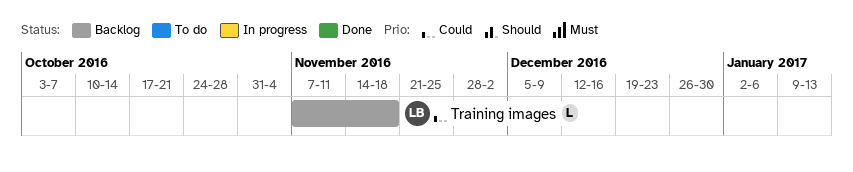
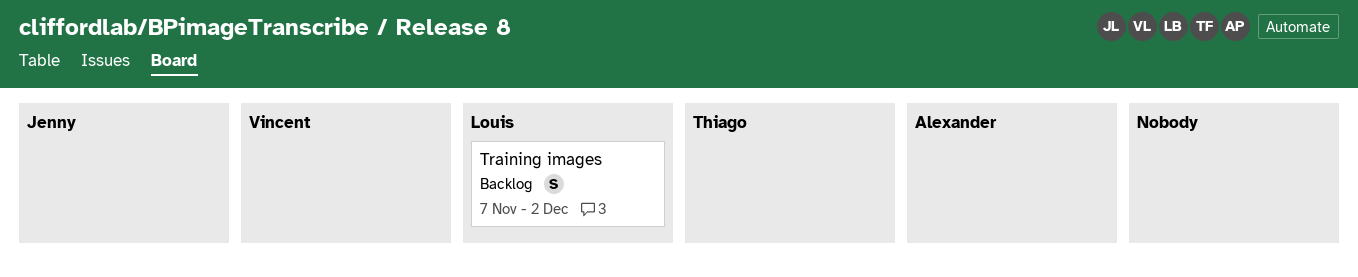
Training images, estimate: L -> S
Training images, due: Nov 18 -> Dec 2

